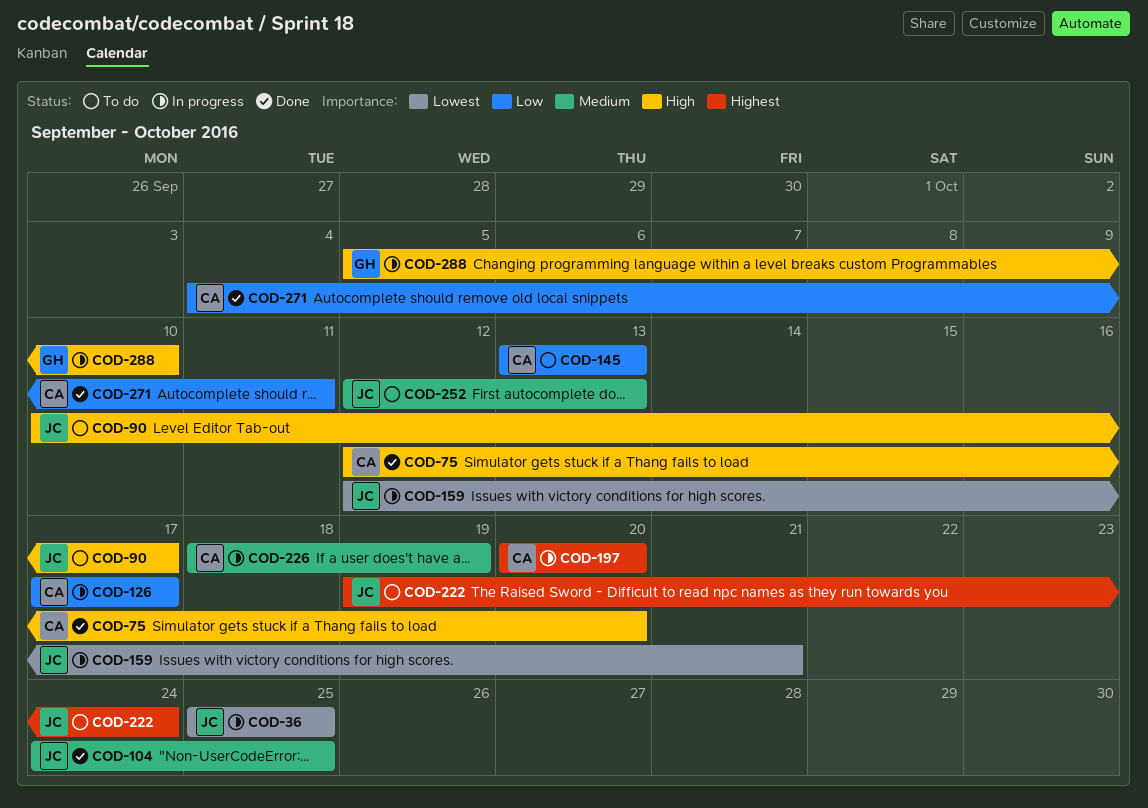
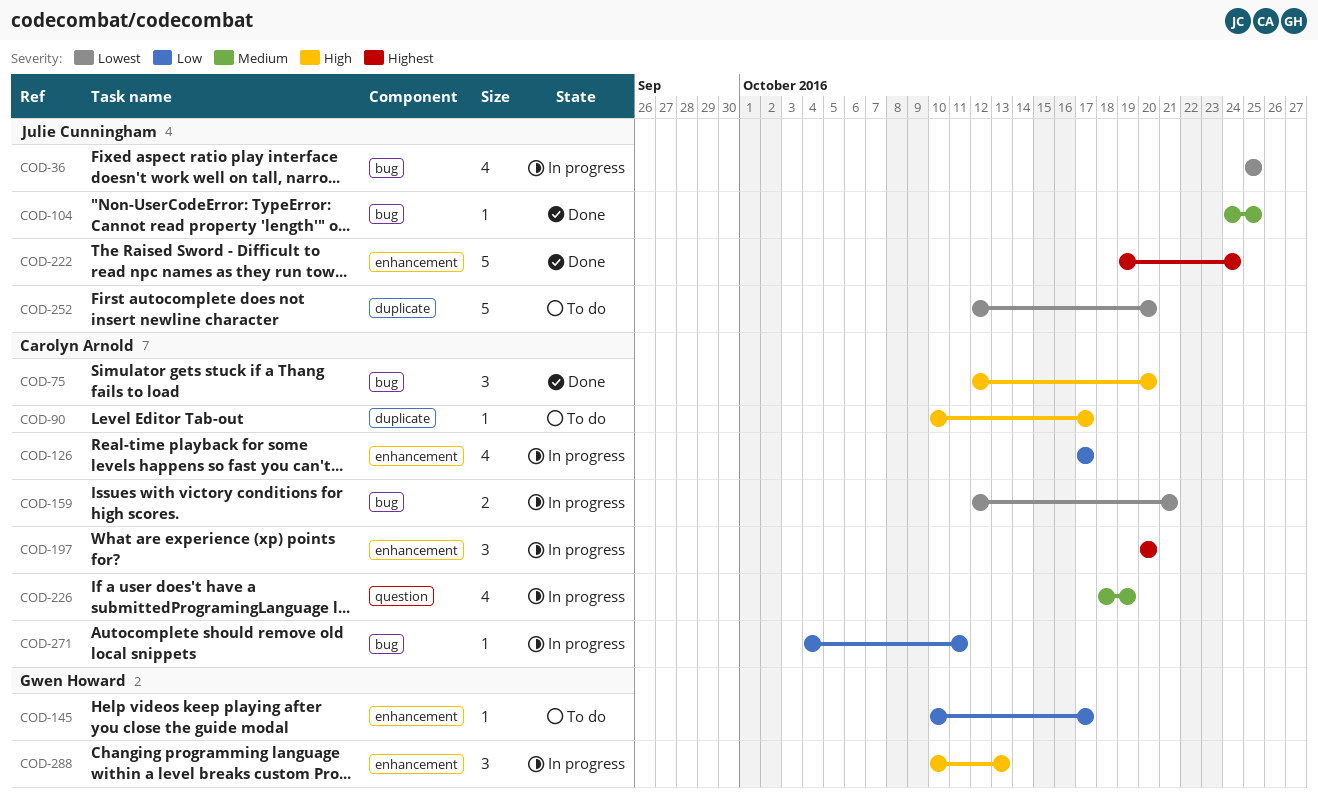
COD-90, owner: Julie Cunningham -> Carolyn Arnold
COD-145, owner: Carolyn Arnold -> Gwen Howard
COD-145, start: Oct 13 -> Oct 10
COD-145, due: Oct 13 -> Oct 17
COD-159, owner: Julie Cunningham -> Carolyn Arnold
COD-222, status: To do -> Done
COD-252, priority: Medium -> Lowest
COD-252, due: Oct 13 -> Oct 20
COD-271, status: Done -> In progress
COD-288, start: Oct 5 -> Oct 10
COD-288, due: Oct 10 -> Oct 13

